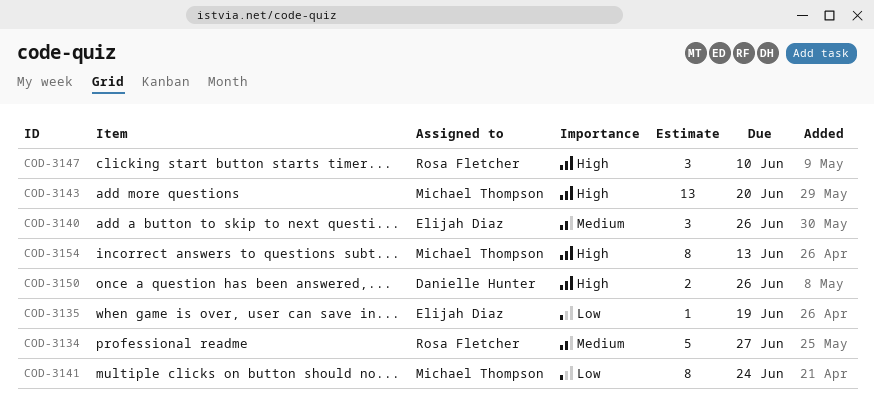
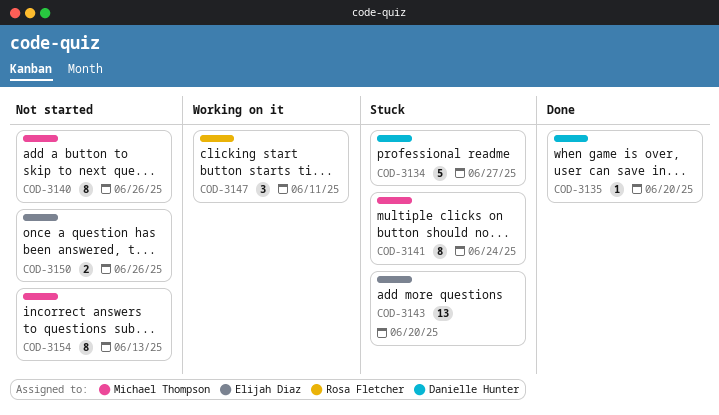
COD-3134, owner: Rosa Fletcher -> Danielle Hunter
COD-3135, owner: Elijah Diaz -> Danielle Hunter
COD-3135, due: Jun 19 -> Jun 20
COD-3140, owner: Elijah Diaz -> Michael Thompson
COD-3140, estimate: 3 -> 8
COD-3143, owner: Michael Thompson -> Elijah Diaz
COD-3147, due: Jun 10 -> Jun 11
COD-3150, owner: Danielle Hunter -> Elijah Diaz

